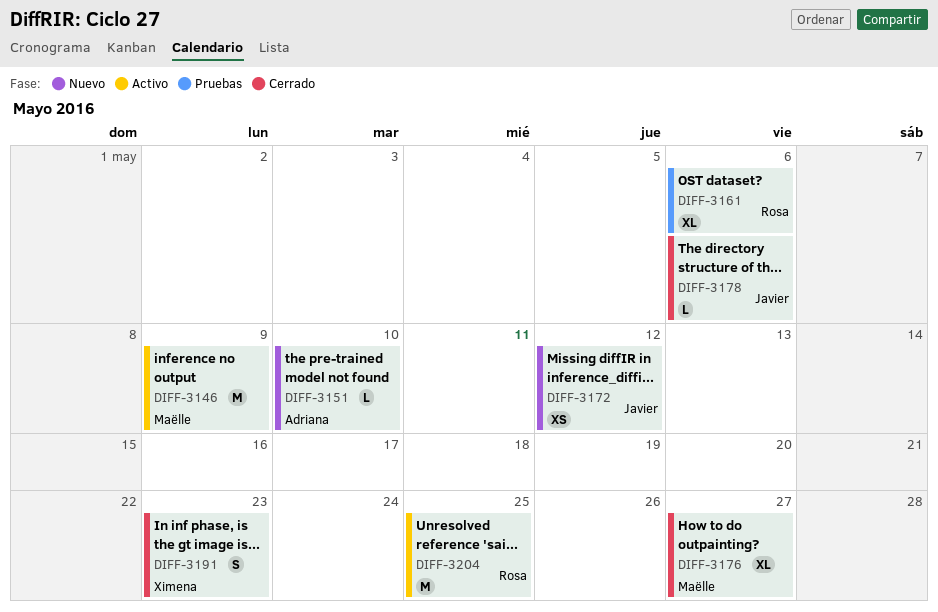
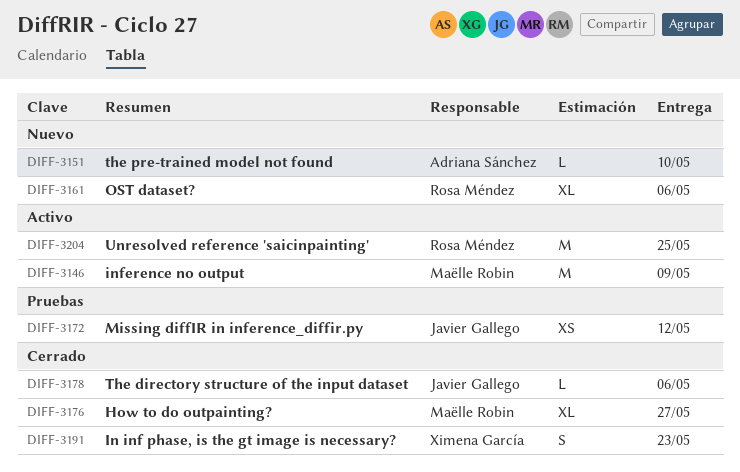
DIFF-3161, status: Pruebas -> Nuevo
DIFF-3172, status: Nuevo -> Pruebas

